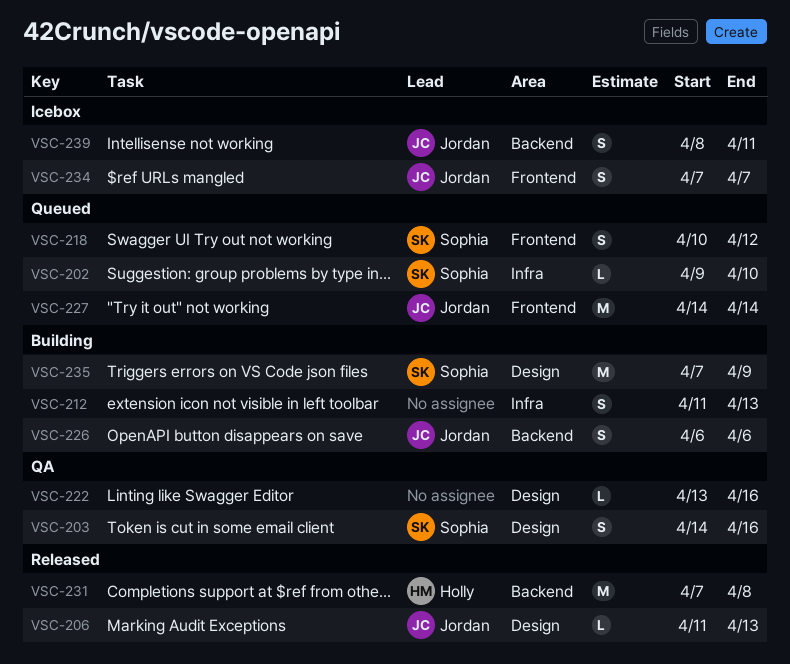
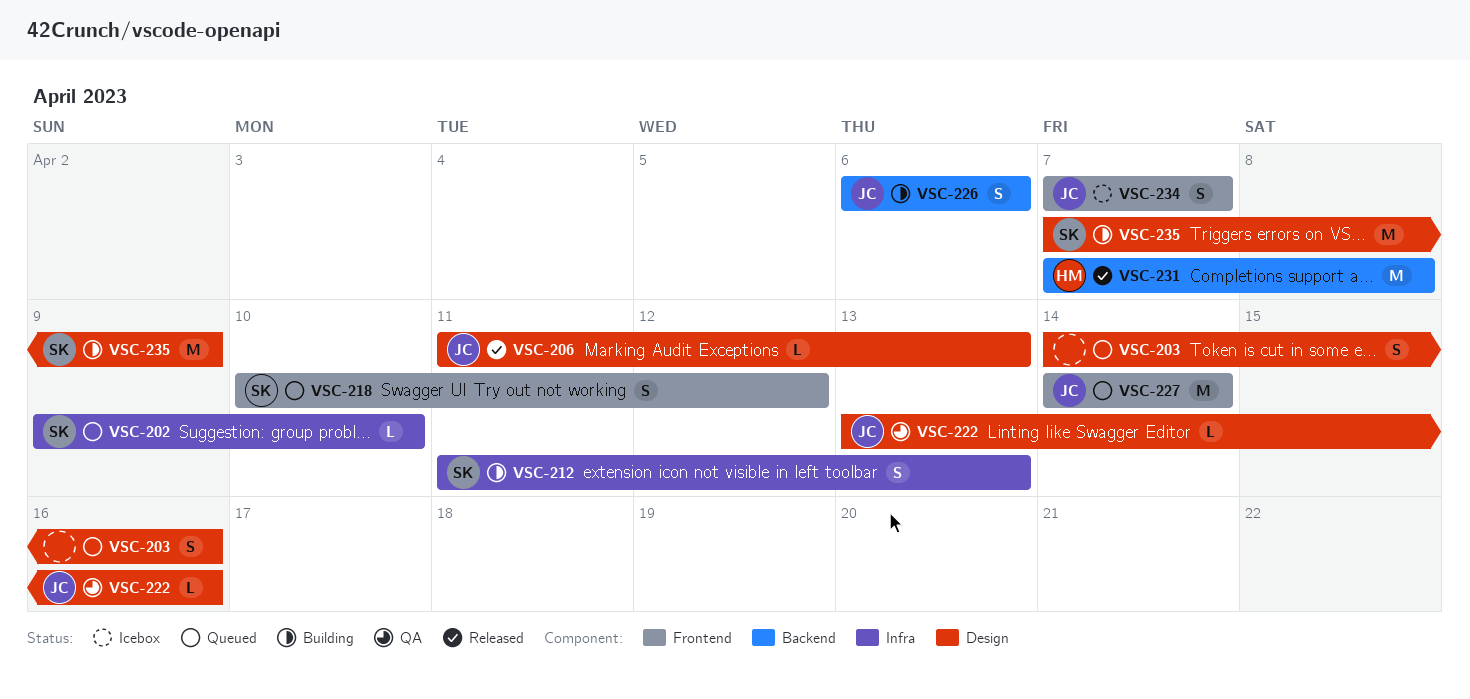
VSC-203, status: QA -> Queued
VSC-203, owner: Sophia -> none
VSC-212, owner: none -> Sophia
VSC-222, owner: none -> Jordan
VSC-239: present -> none

